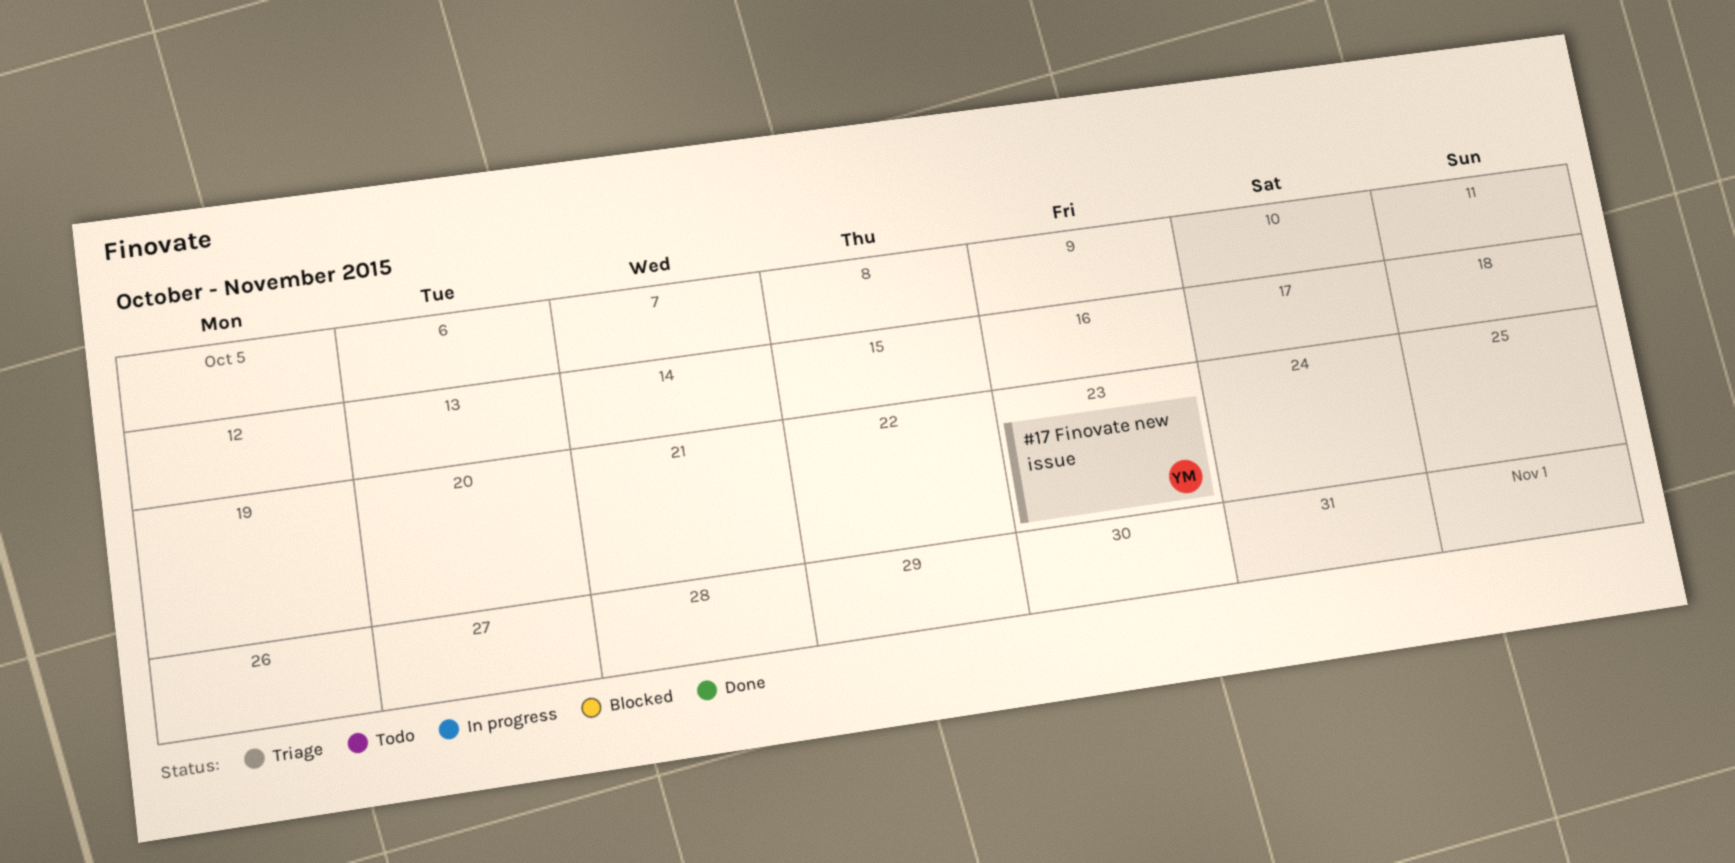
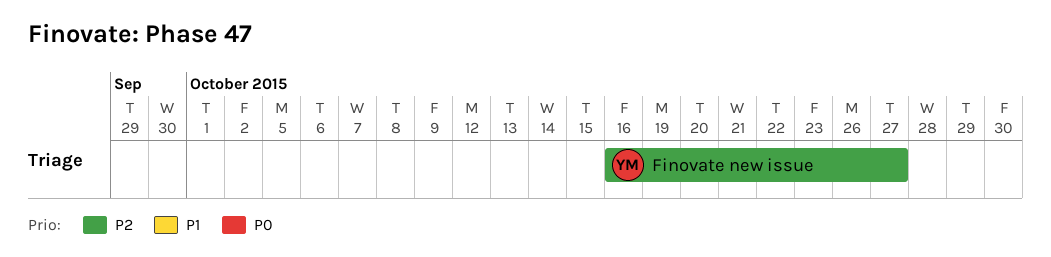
Finovate new issue, due: Oct 23 -> Oct 27

